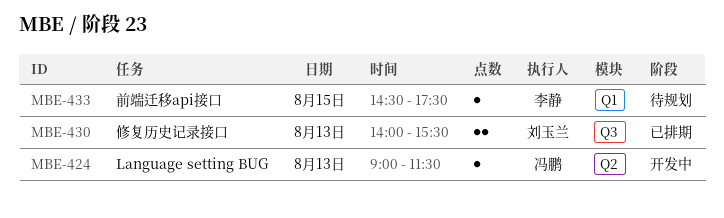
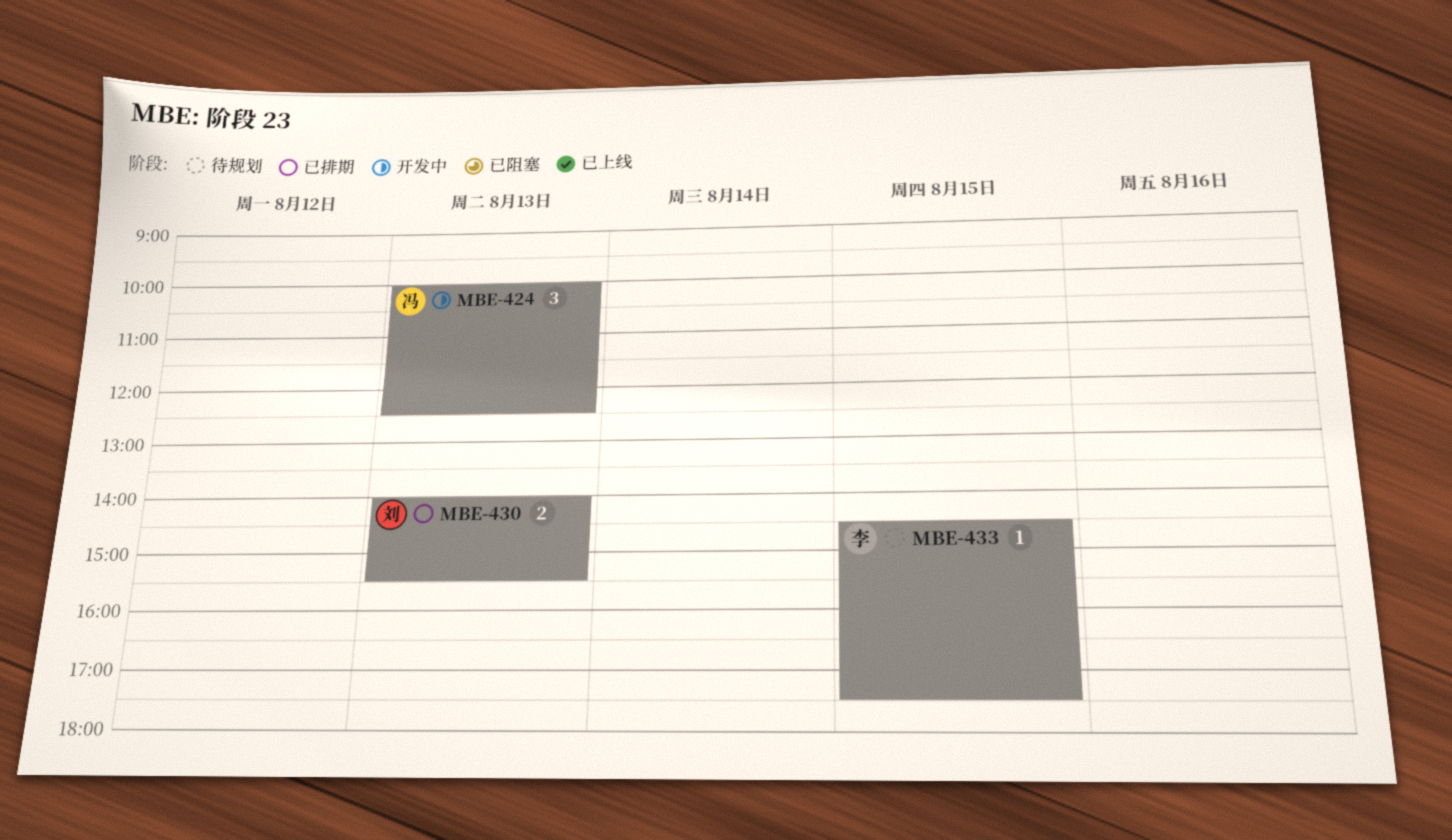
MBE-424, estimate: 1 -> 3
MBE-424, begins: 09:00 -> 10:00
MBE-424, ends: 11:30 -> 12:30

